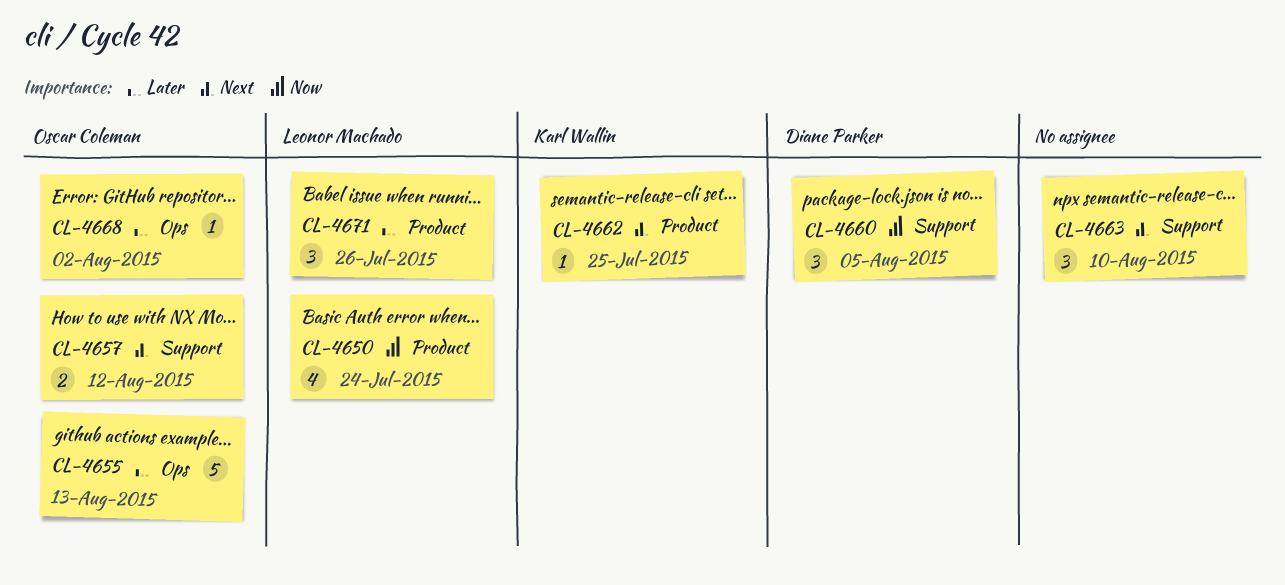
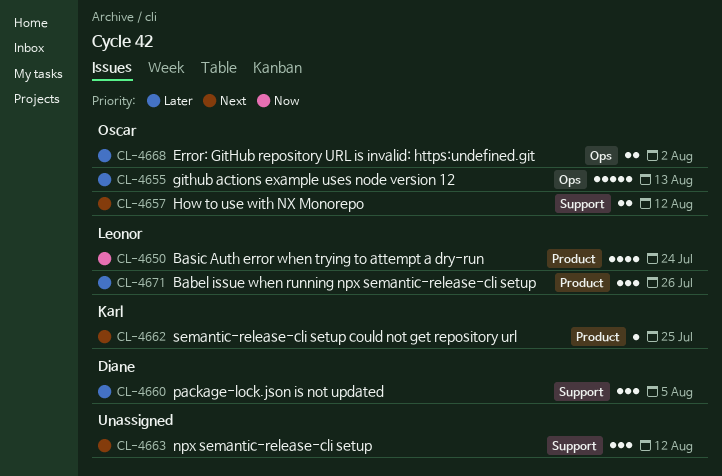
CL-4660, priority: Now -> Later
CL-4663, due: Aug 10 -> Aug 12
CL-4668, estimate: 1 -> 2

